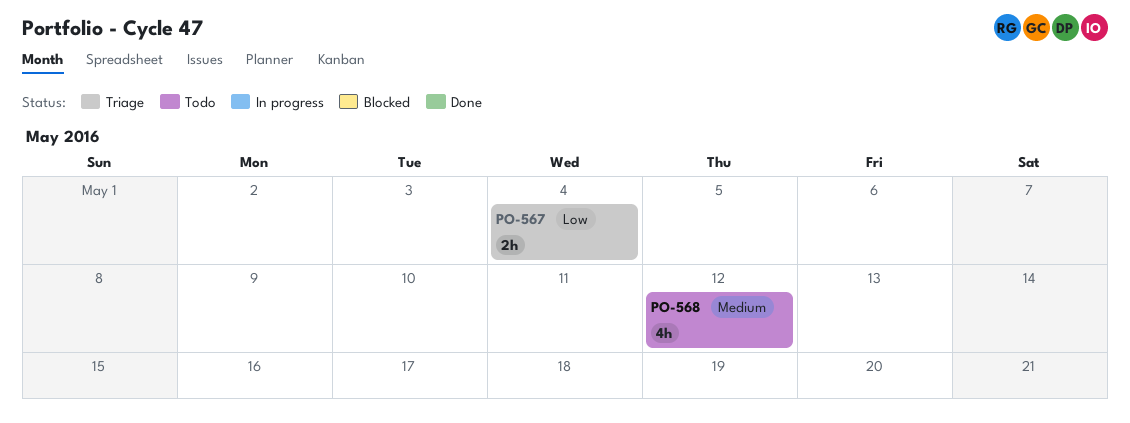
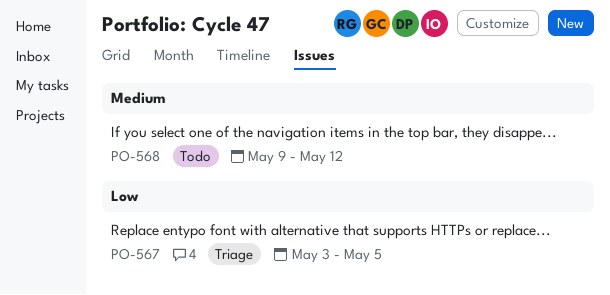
PO-567, due: May 4 -> May 5

